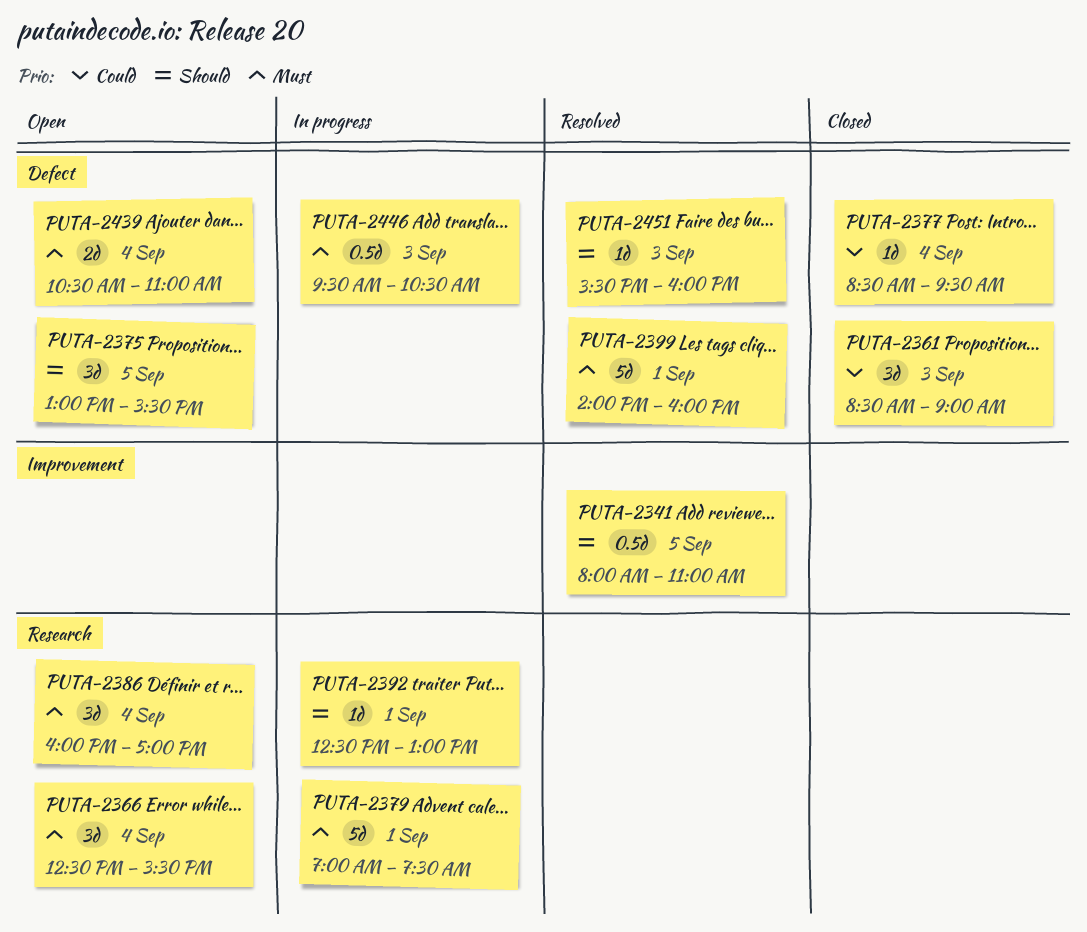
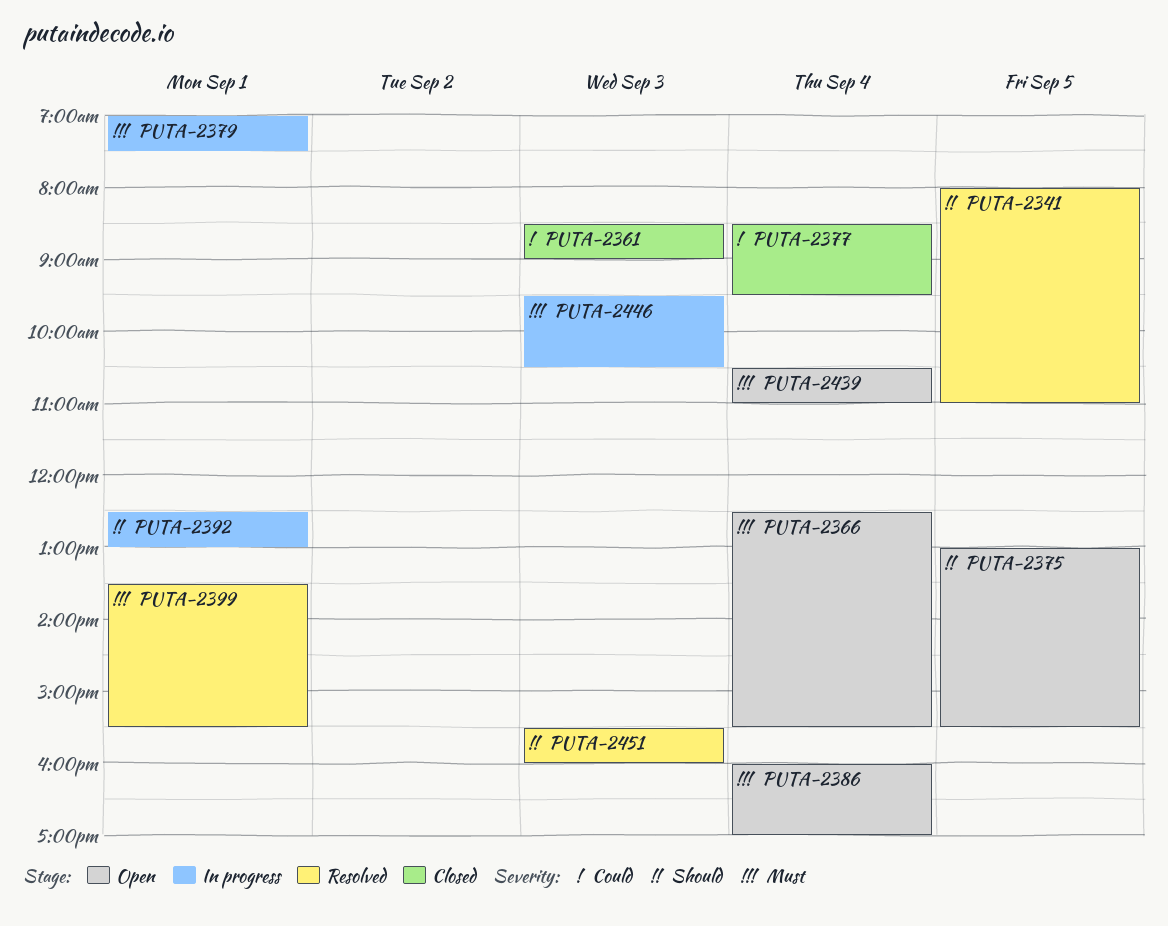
PUTA-2399, begins: 14:00 -> 13:30
PUTA-2399, ends: 16:00 -> 15:30

